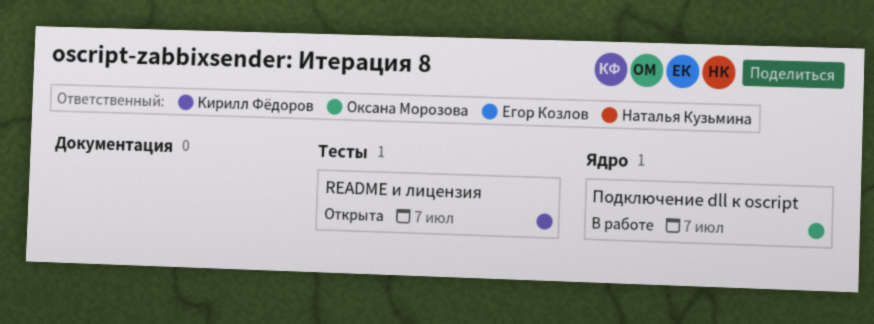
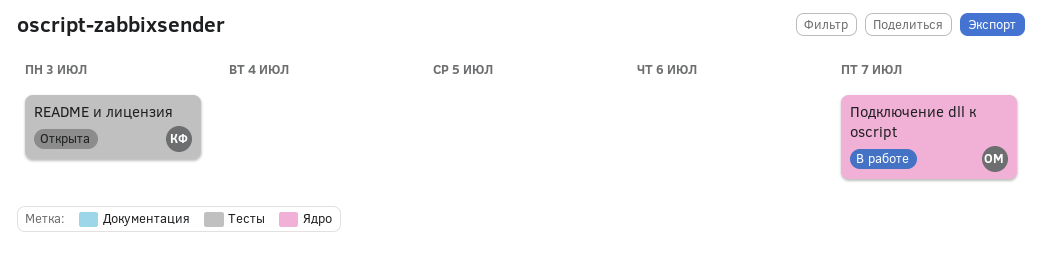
README и лицензия, due: Jul 7 -> Jul 3

